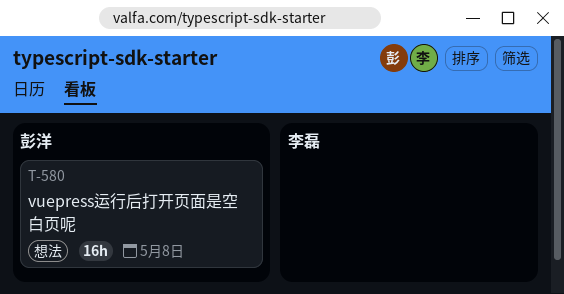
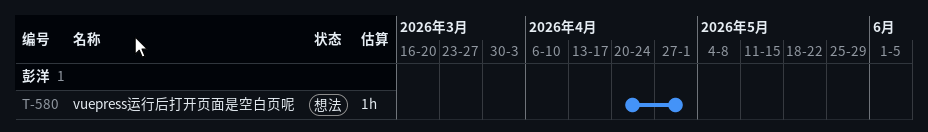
T-580, estimate: 16h -> 1h
T-580, due: May 8 -> May 1

